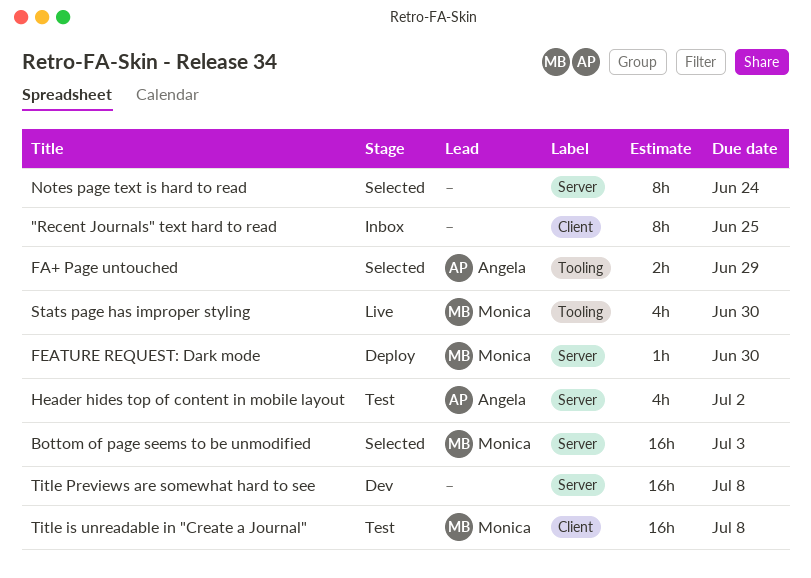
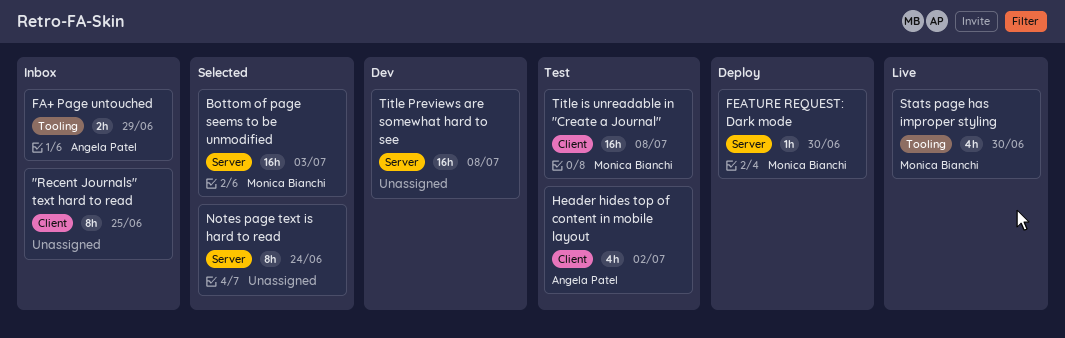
FA+ Page untouched, status: Selected -> Inbox
Header hides top of content in mobile layout, label: Server -> Client

